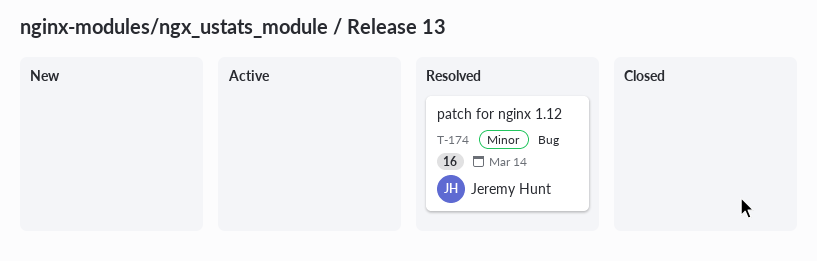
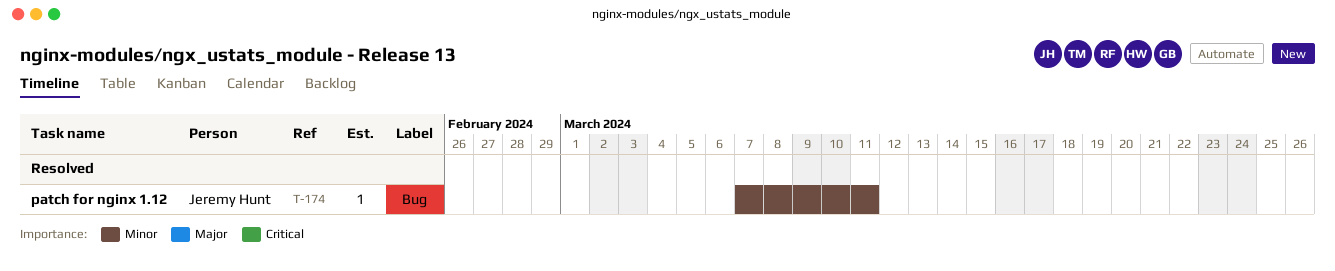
T-174, estimate: 16 -> 1
T-174, due: Mar 14 -> Mar 11

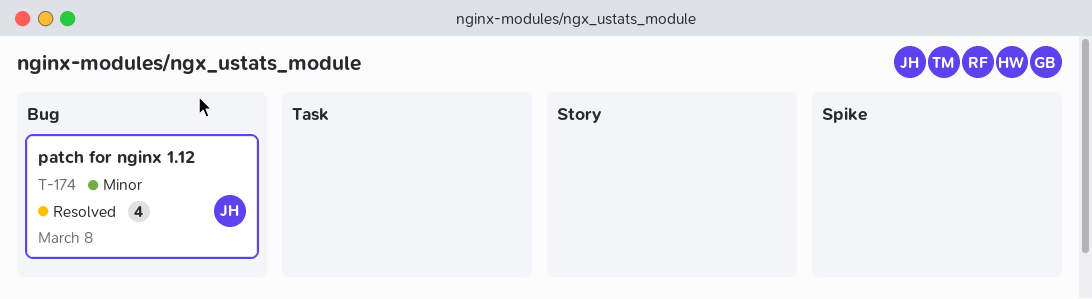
T-174, estimate: 1 -> 4
T-174, due: Mar 11 -> Mar 8

